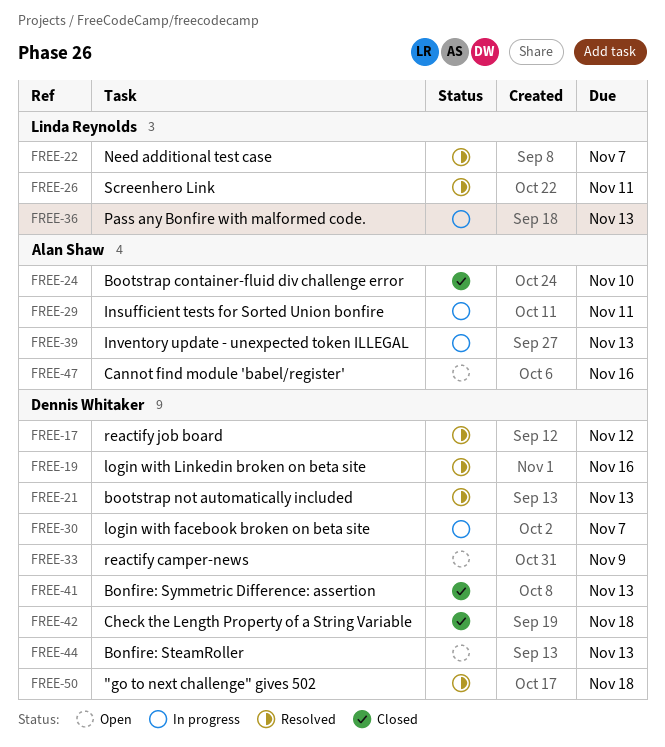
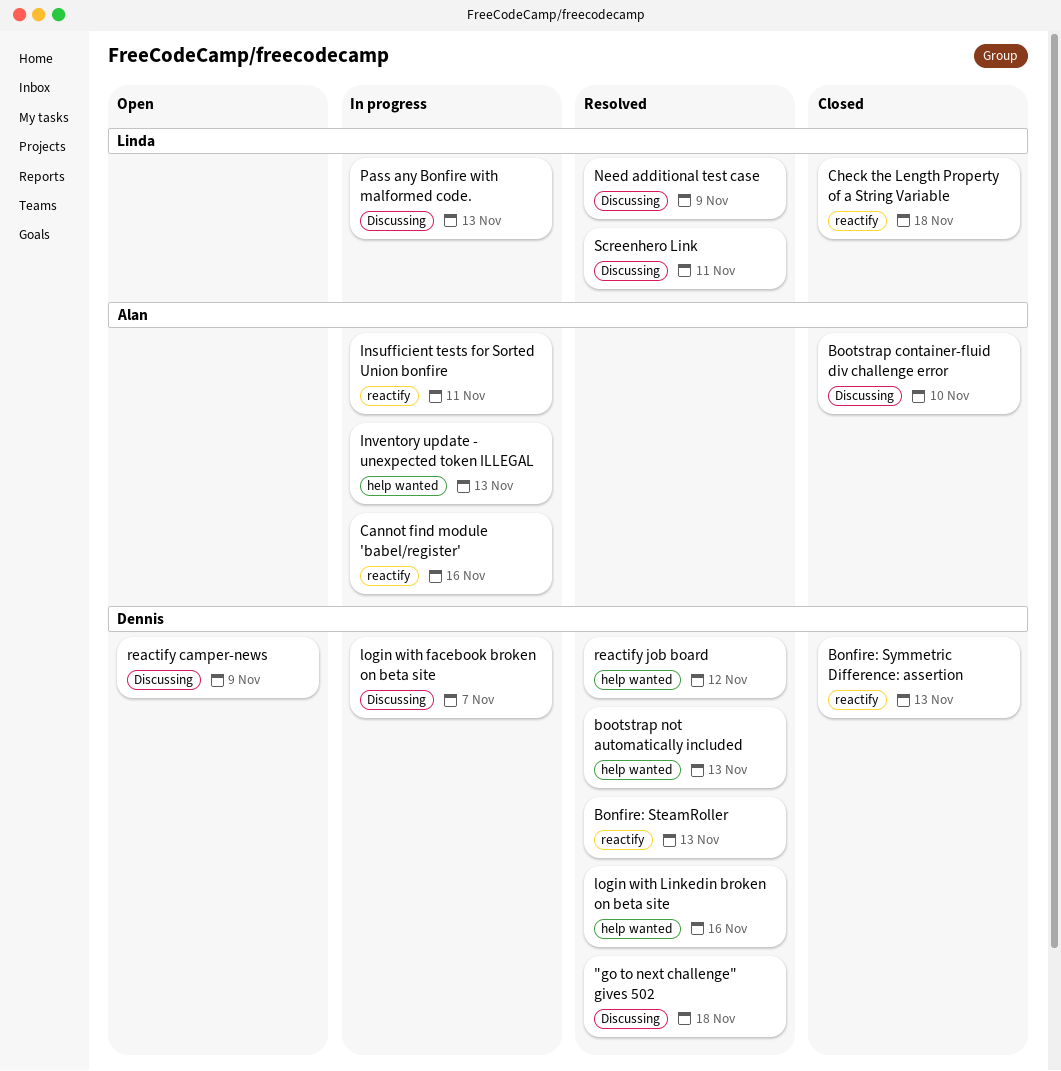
Bonfire: SteamRoller, status: Open -> Resolved
Cannot find module 'babel/register', status: Open -> In progress
Check the Length Property of a String Variable, owner: Dennis Whitaker -> Linda Reynolds
Need additional test case, due: Nov 7 -> Nov 9

